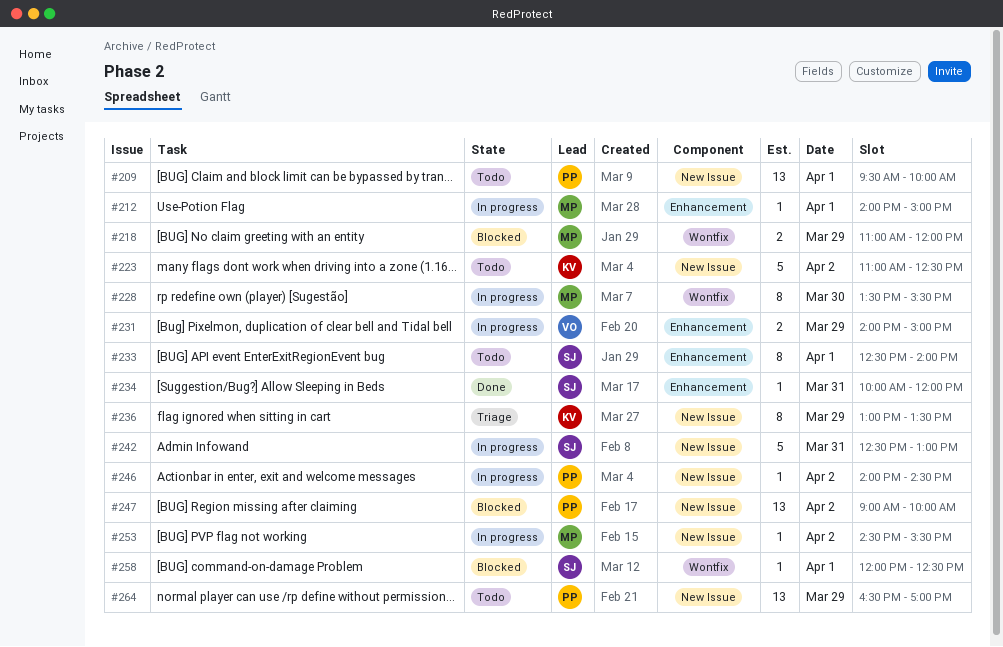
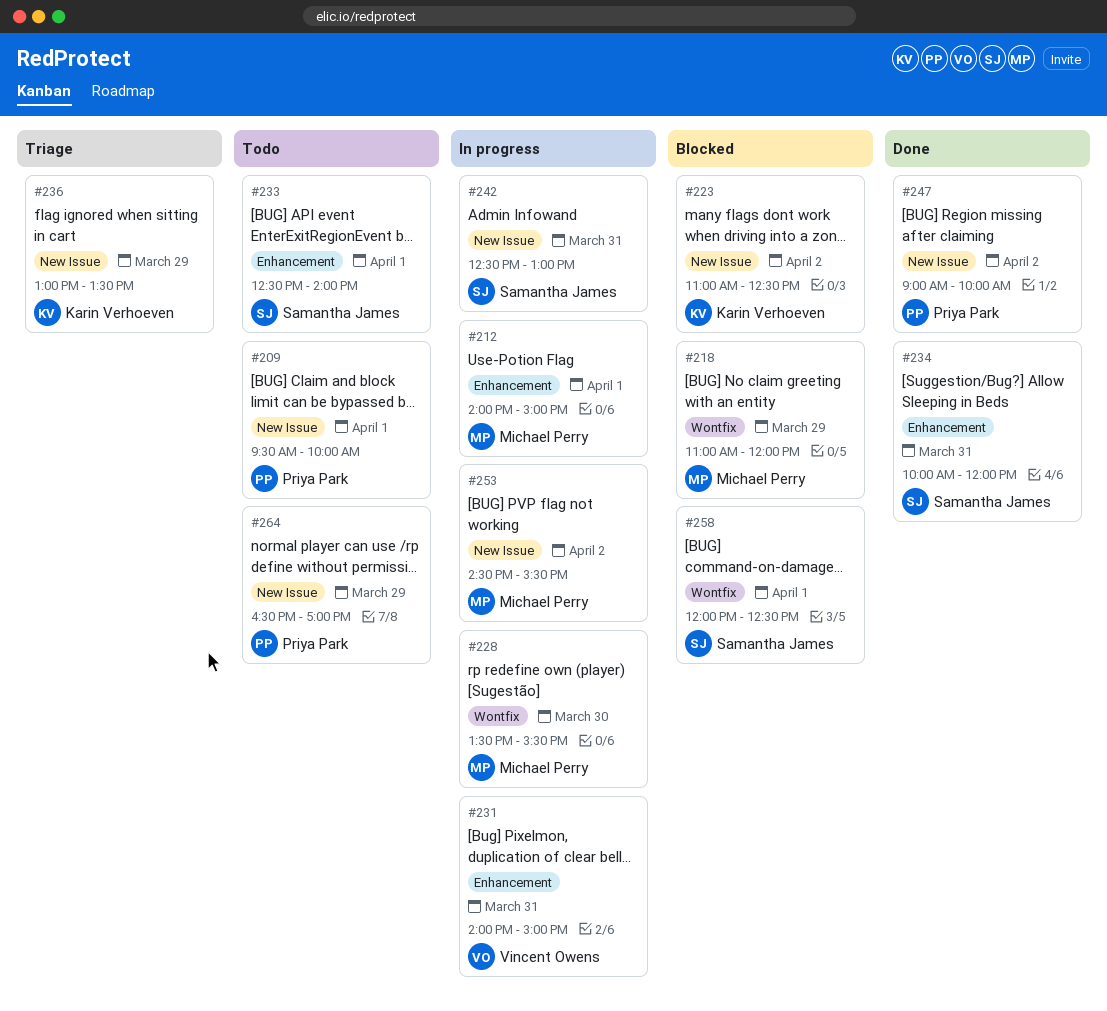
#223, status: Todo -> Blocked
#231, day: Mar 29 -> Mar 31
#246: present -> none
#247, status: Blocked -> Done

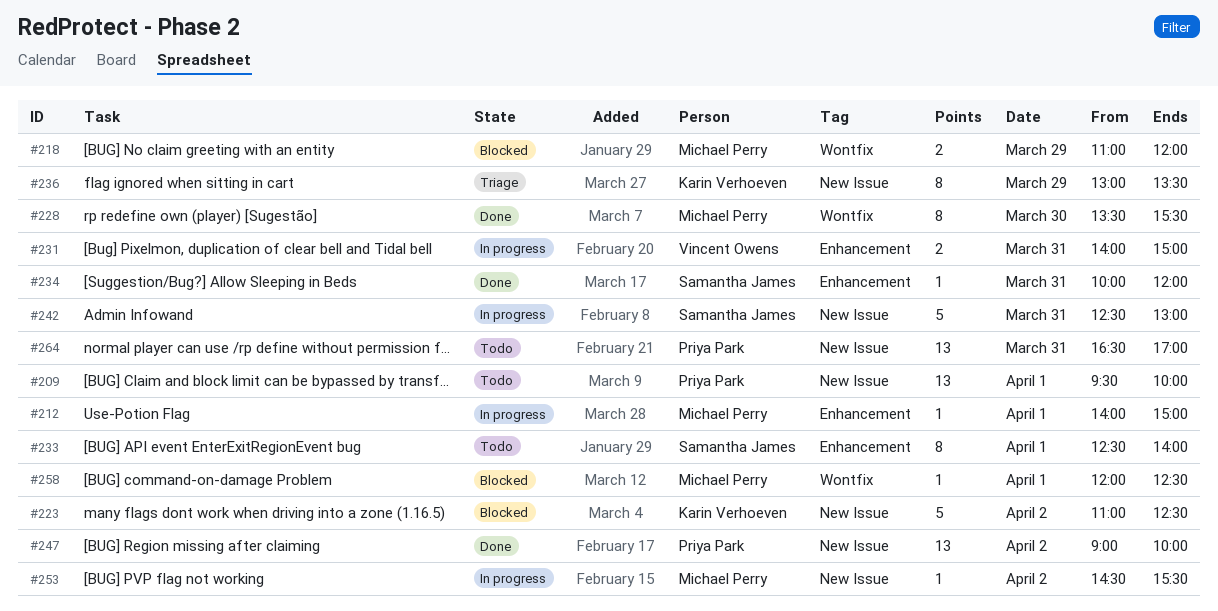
#228, status: In progress -> Done
#258, owner: Samantha James -> Michael Perry
#264, day: Mar 29 -> Mar 31

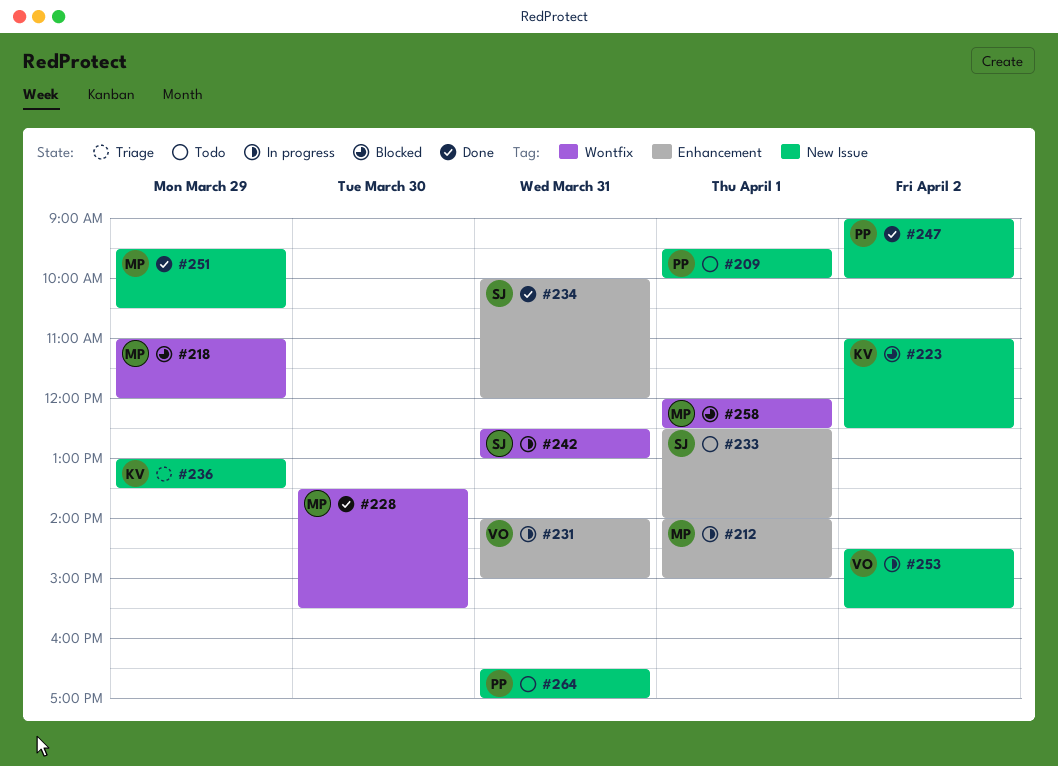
#242, label: New Issue -> Wontfix
#251: none -> present
#253, owner: Michael Perry -> Vincent Owens

